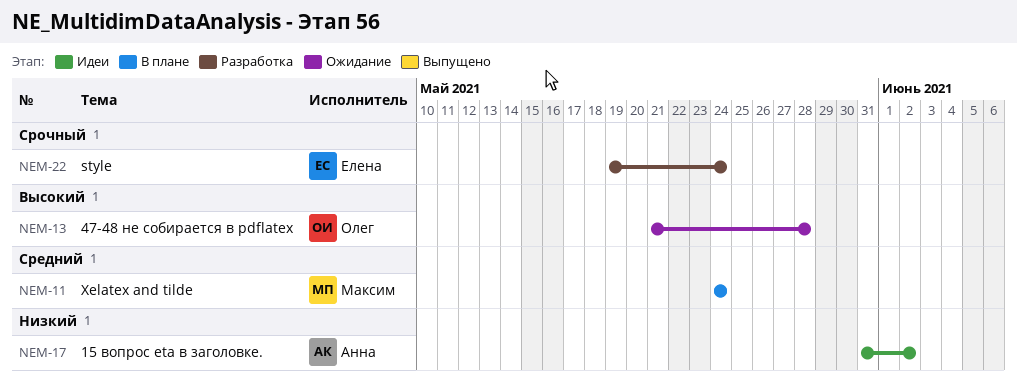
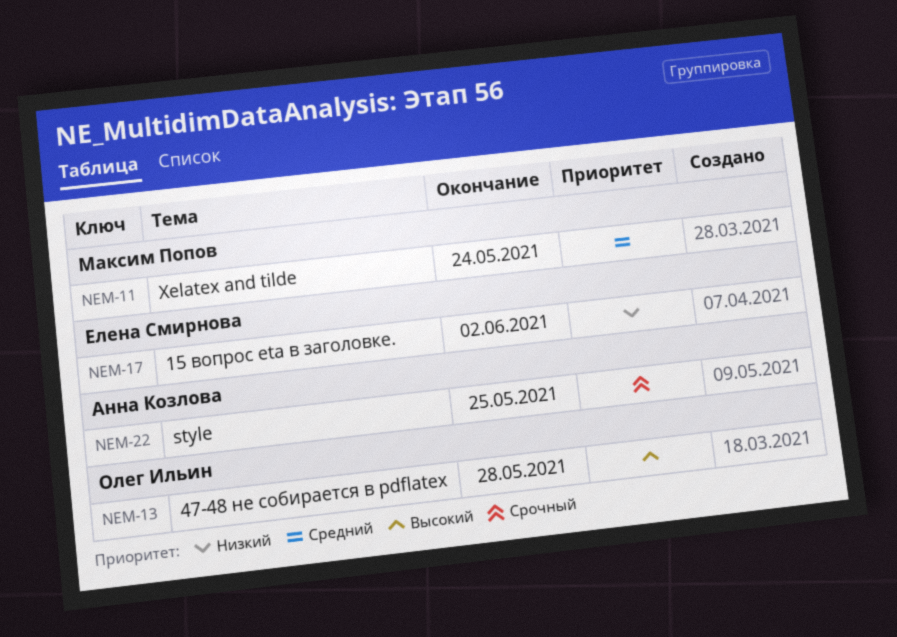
NEM-17, owner: Анна Козлова -> Елена Смирнова
NEM-22, owner: Елена Смирнова -> Анна Козлова
NEM-22, due: May 24 -> May 25

